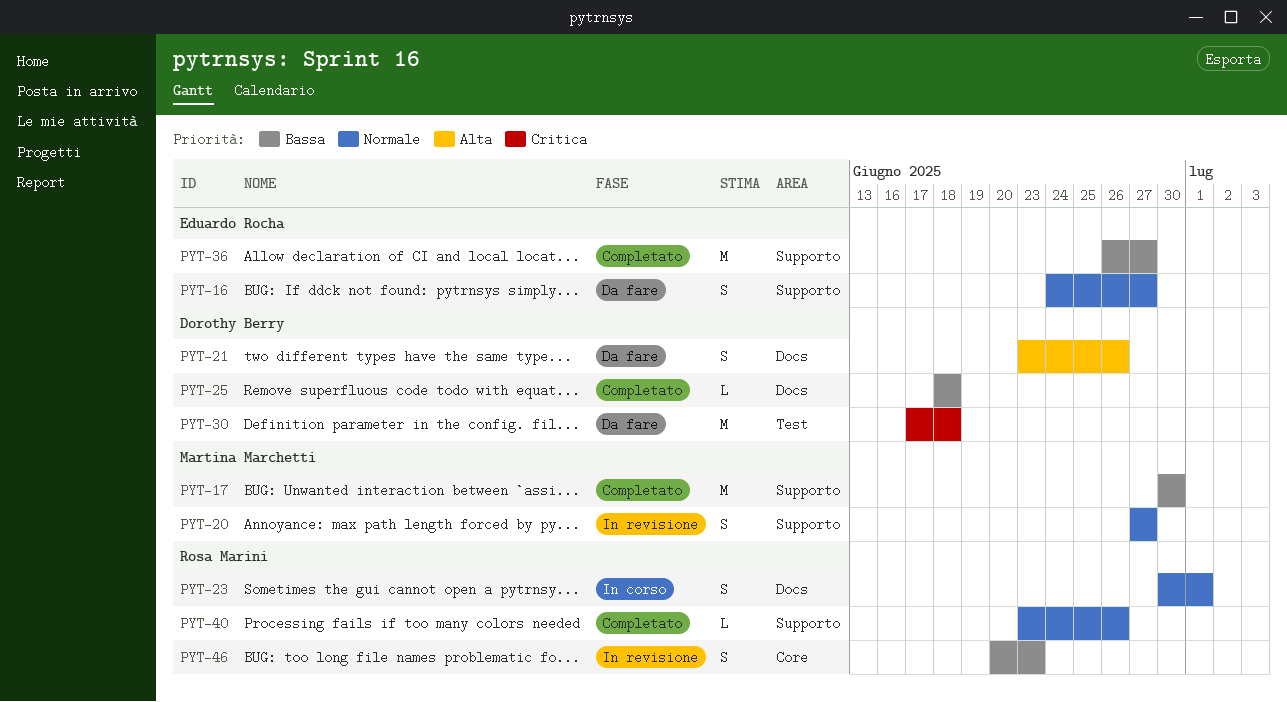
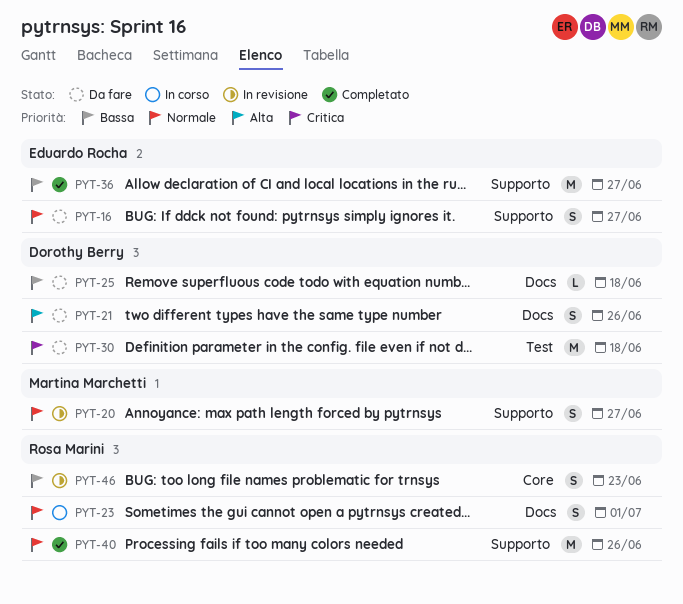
PYT-17: present -> none
PYT-25, status: Completato -> Da fare
PYT-40, estimate: L -> M

